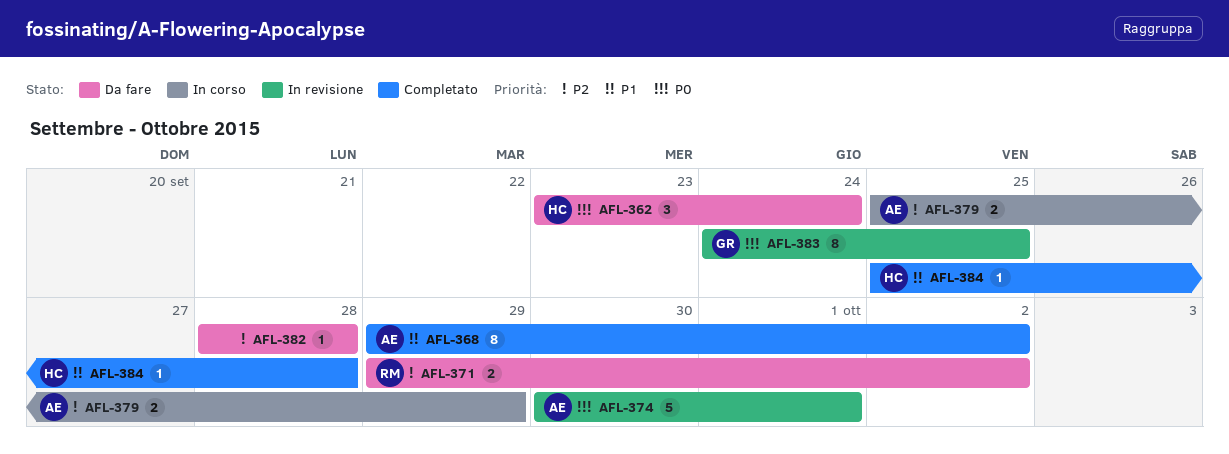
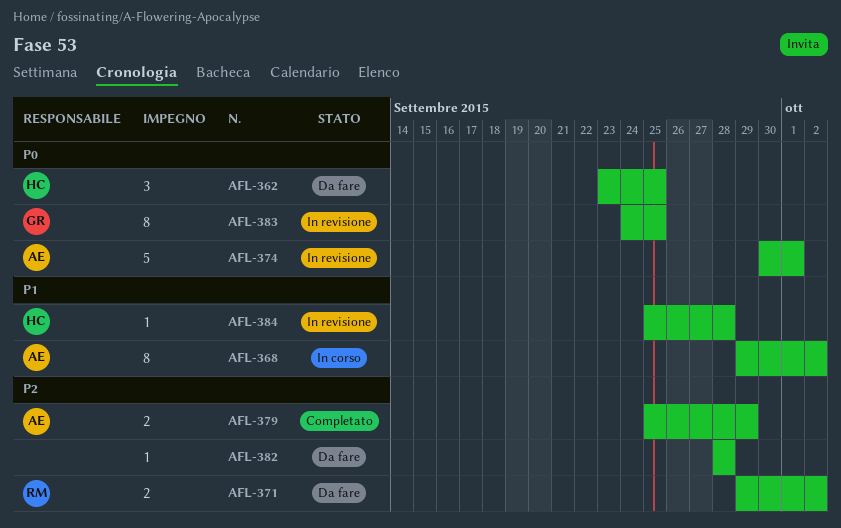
AFL-362, due: Sep 24 -> Sep 25
AFL-368, status: Completato -> In corso
AFL-379, status: In corso -> Completato
AFL-384, status: Completato -> In revisione

